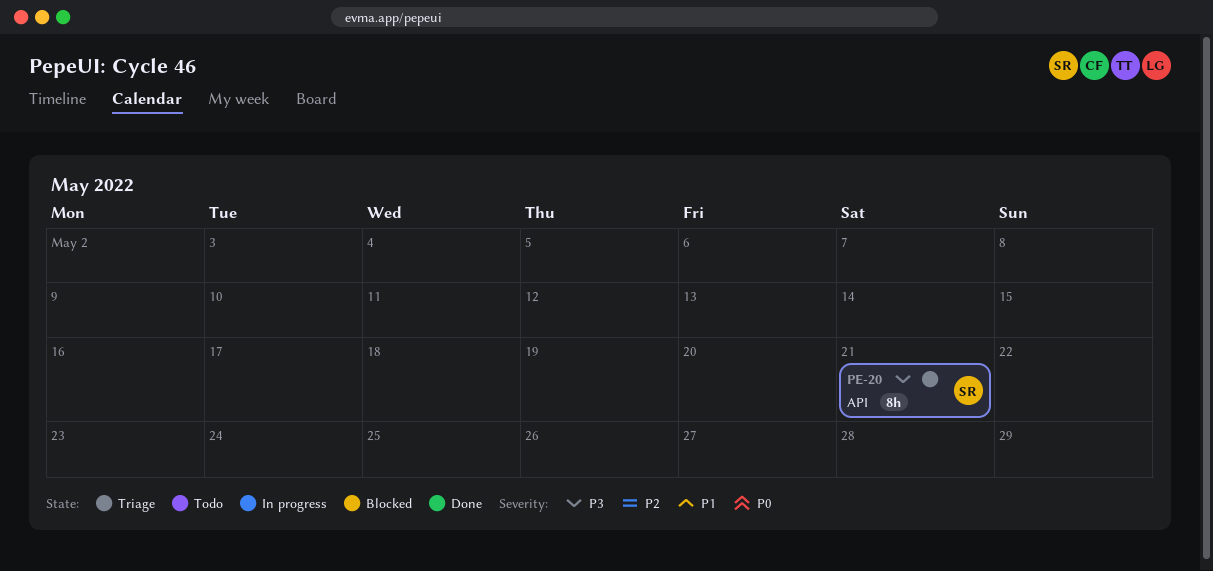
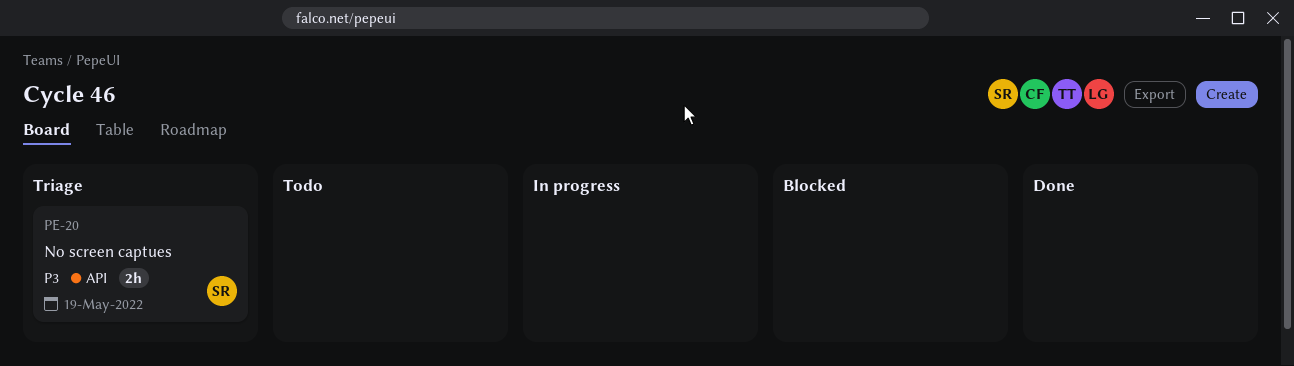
PE-20, estimate: 8h -> 2h
PE-20, due: May 21 -> May 19

